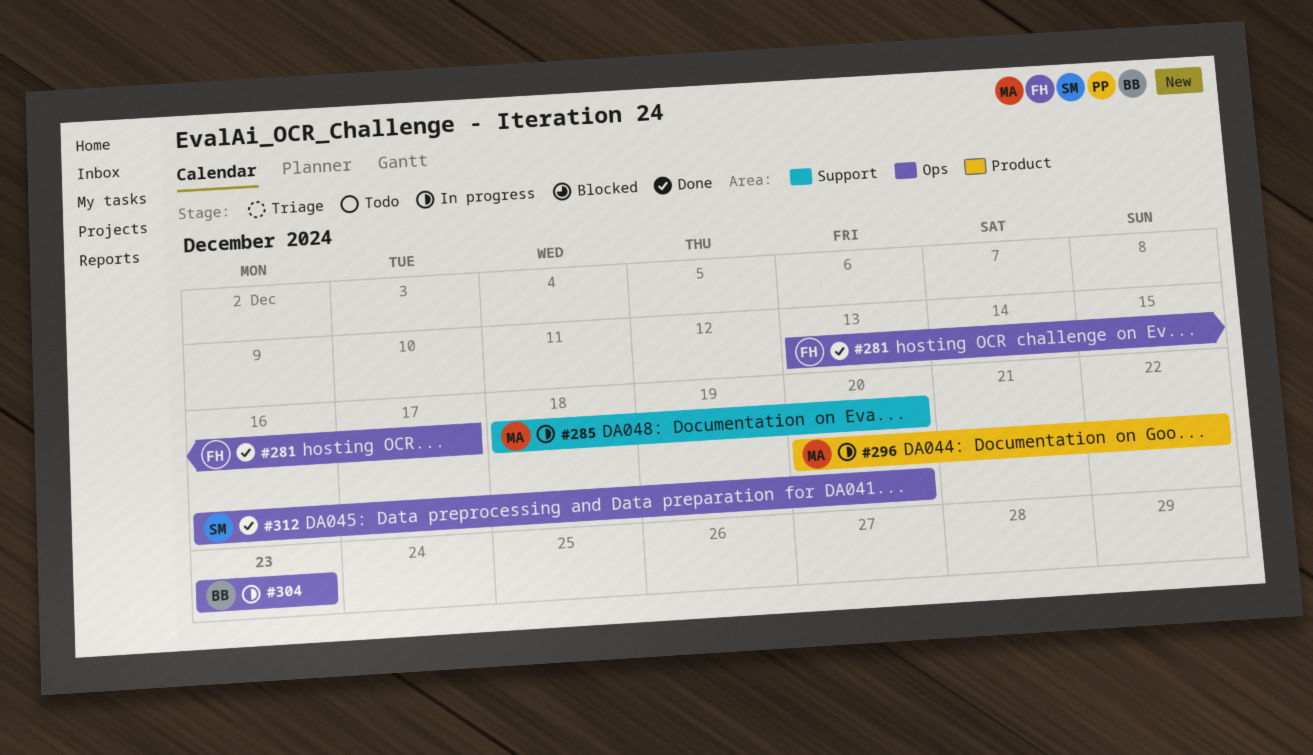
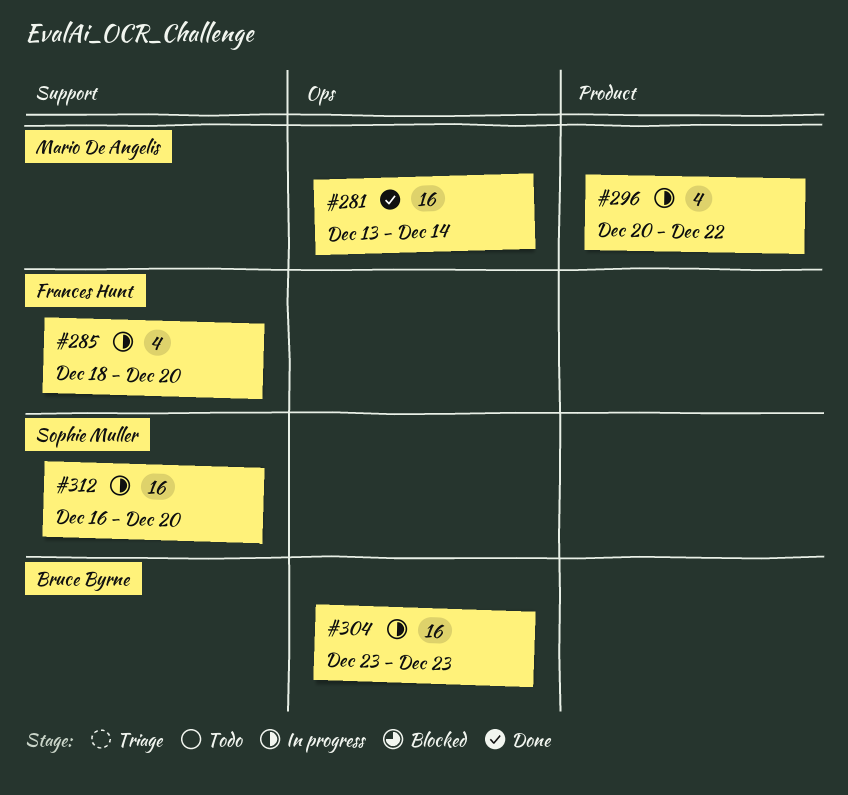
#281, owner: Frances Hunt -> Mario De Angelis
#281, due: Dec 17 -> Dec 14
#285, owner: Mario De Angelis -> Frances Hunt
#312, status: Done -> In progress
#312, label: Ops -> Support

